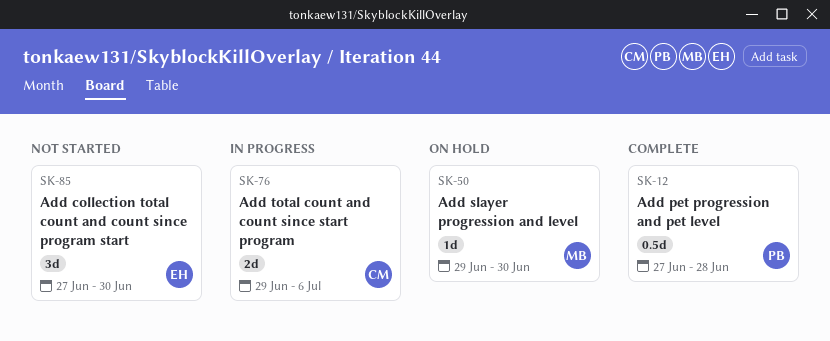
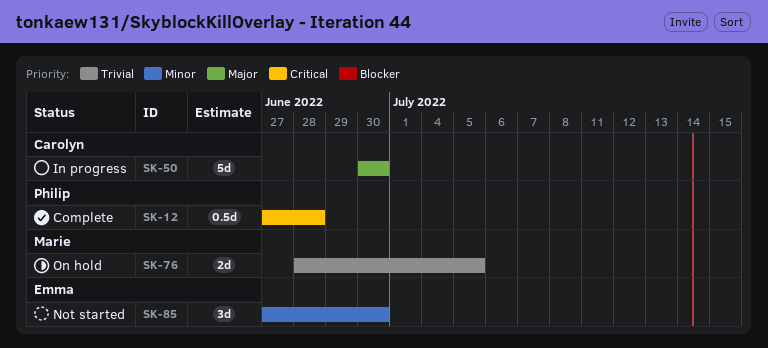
SK-50, status: On hold -> In progress
SK-50, owner: Marie -> Carolyn
SK-50, estimate: 1d -> 5d
SK-50, start: Jun 29 -> Jun 30
SK-76, status: In progress -> On hold
SK-76, owner: Carolyn -> Marie
SK-76, start: Jun 29 -> Jun 28
SK-76, due: Jul 6 -> Jul 5

